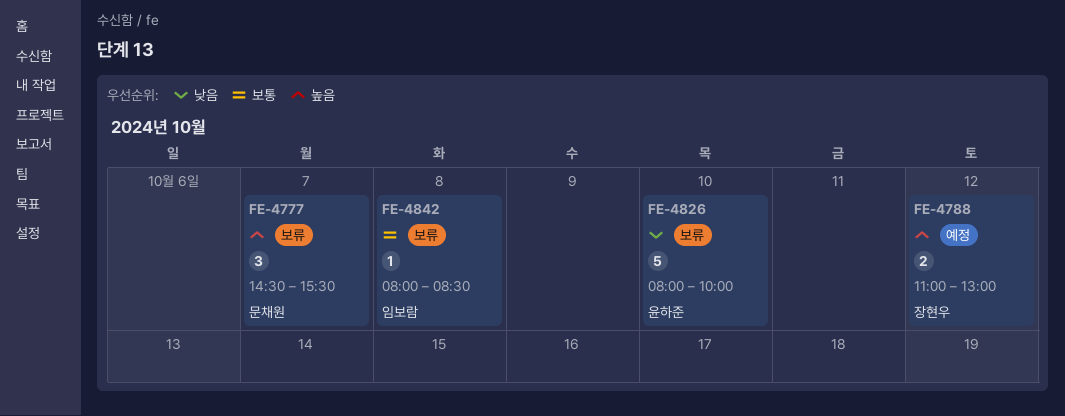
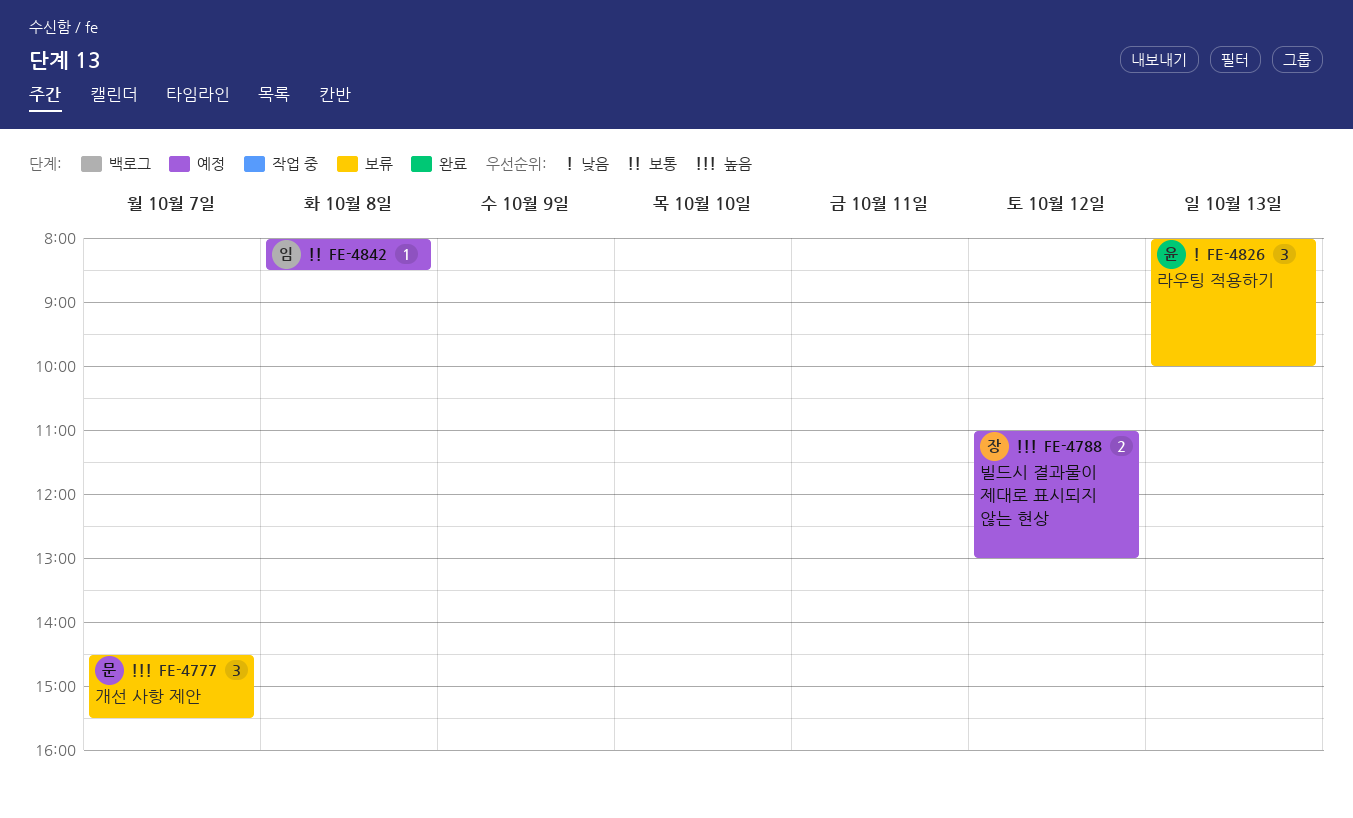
FE-4826, estimate: 5 -> 3
FE-4826, day: Oct 10 -> Oct 13
FE-4842, status: 보류 -> 예정

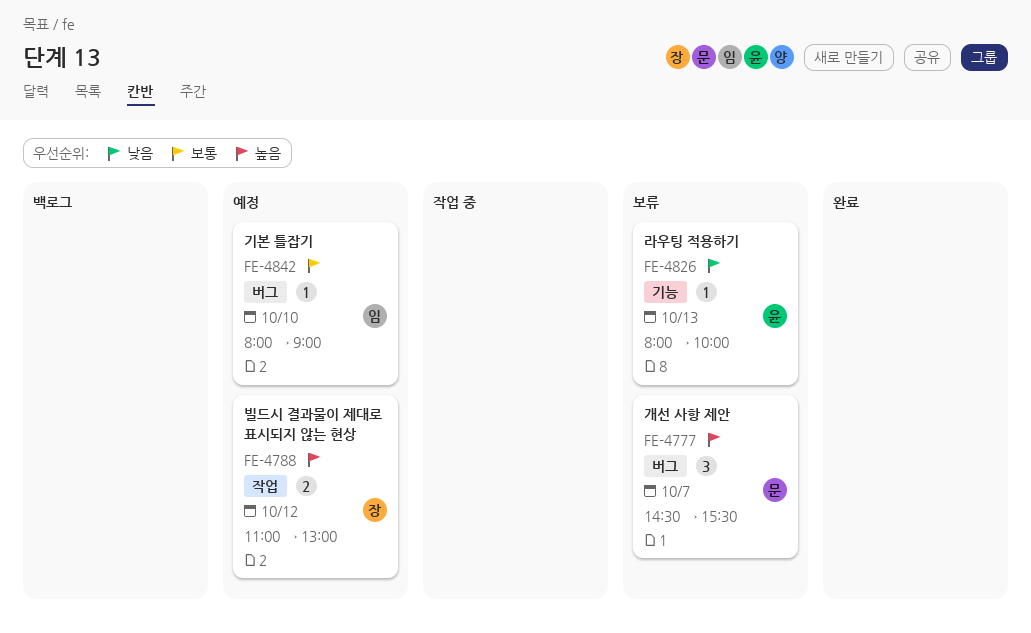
FE-4826, estimate: 3 -> 1
FE-4842, day: Oct 8 -> Oct 10
FE-4842, ends: 08:30 -> 09:00

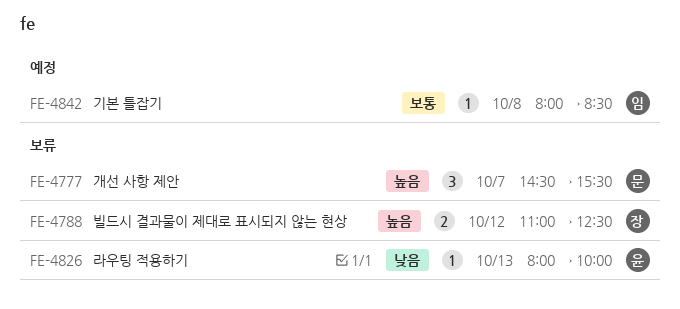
FE-4788, status: 예정 -> 보류
FE-4788, ends: 13:00 -> 12:30
FE-4842, day: Oct 10 -> Oct 8
FE-4842, ends: 09:00 -> 08:30

